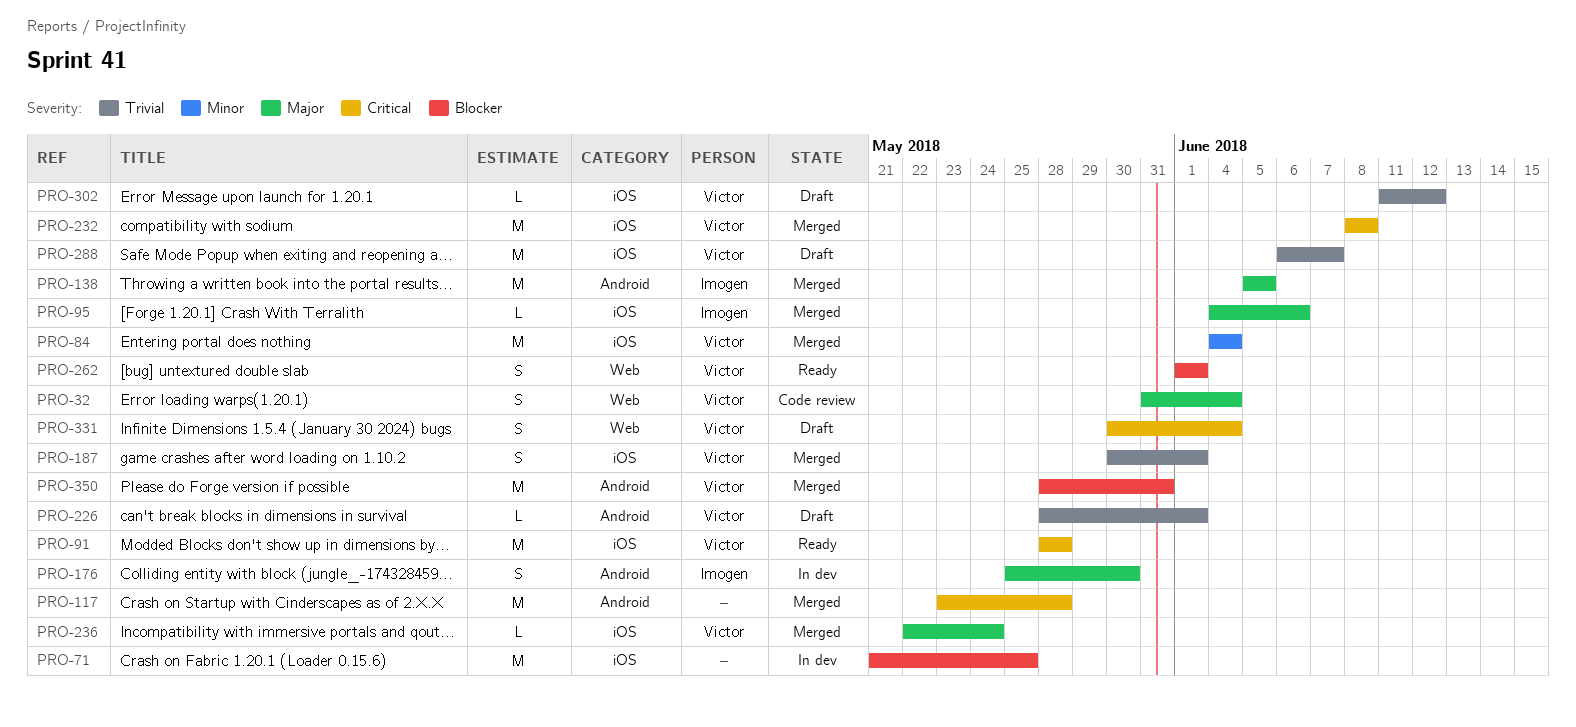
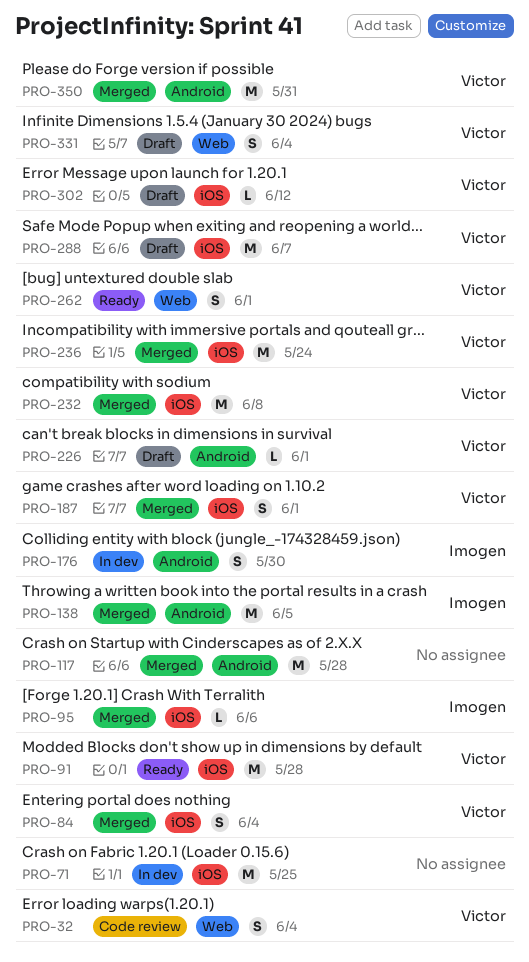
PRO-84, estimate: M -> S
PRO-236, estimate: L -> M

